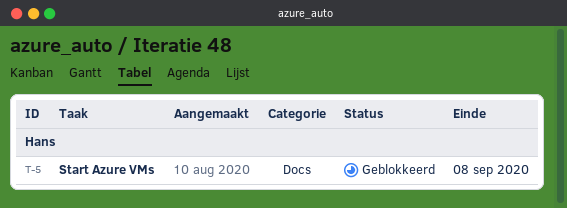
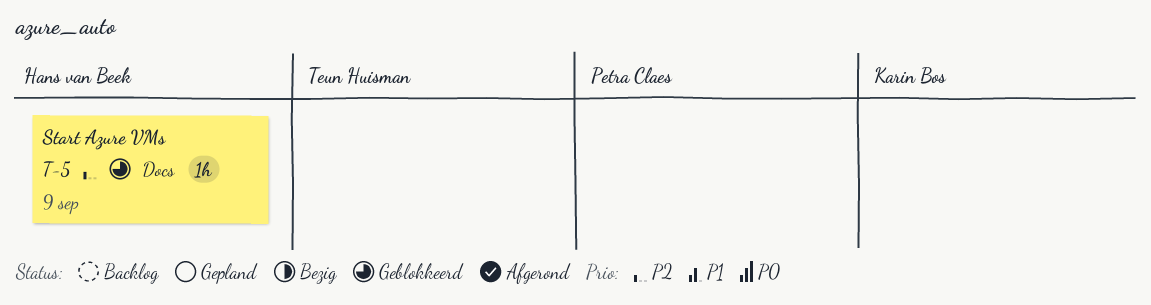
T-5, due: Sep 8 -> Sep 9

